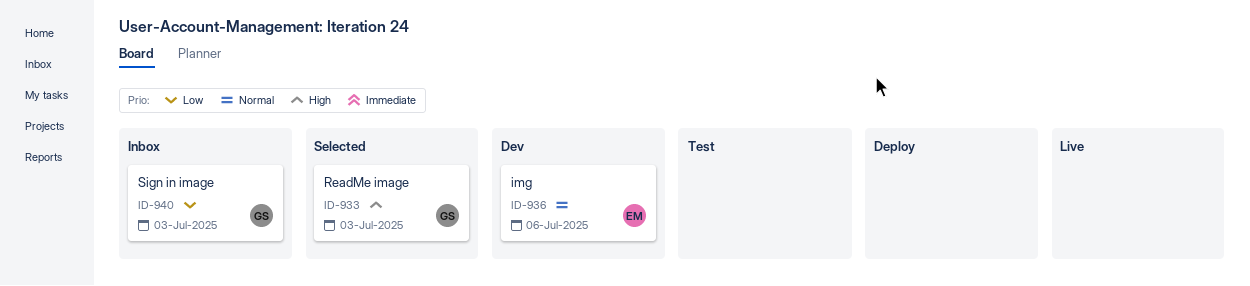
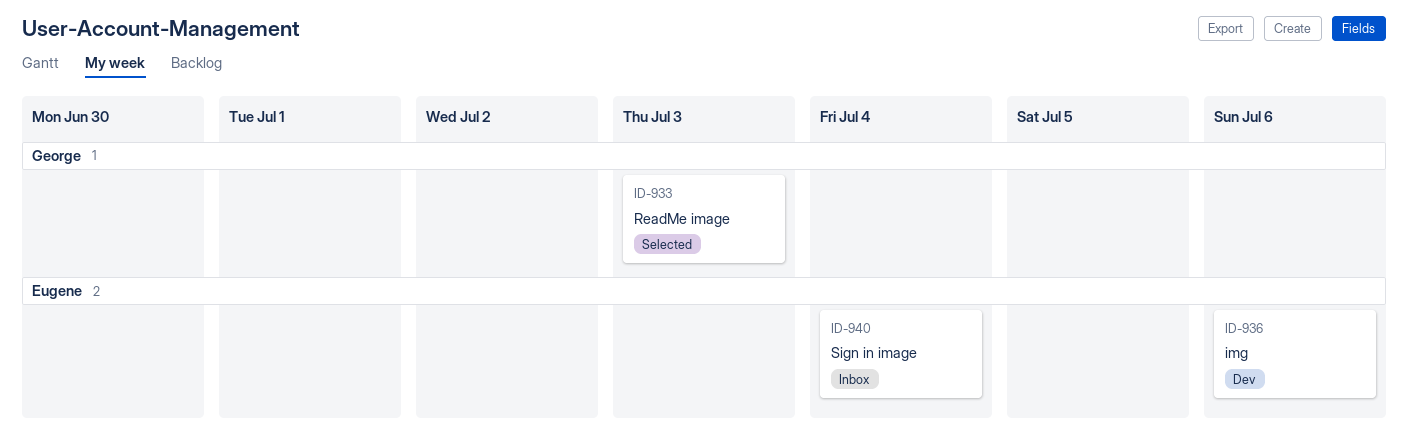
ID-940, owner: George -> Eugene
ID-940, due: Jul 3 -> Jul 4

